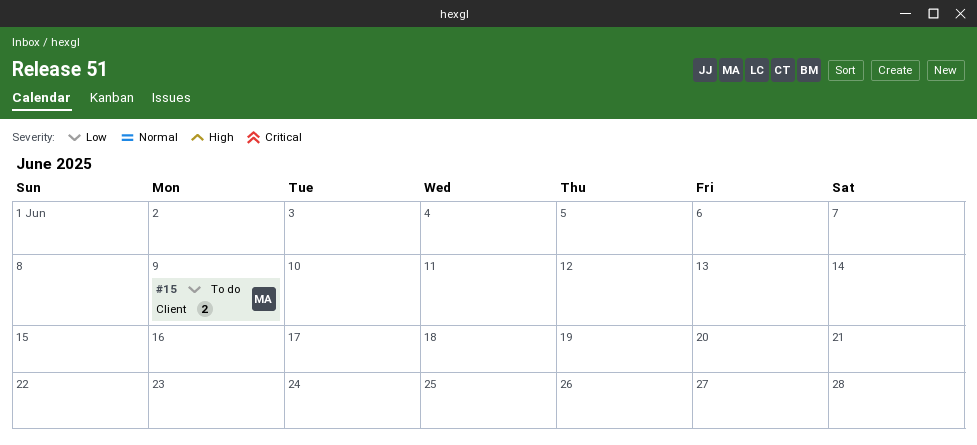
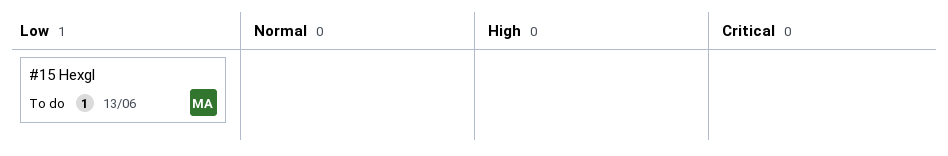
#15, estimate: 2 -> 1
#15, due: Jun 9 -> Jun 13

